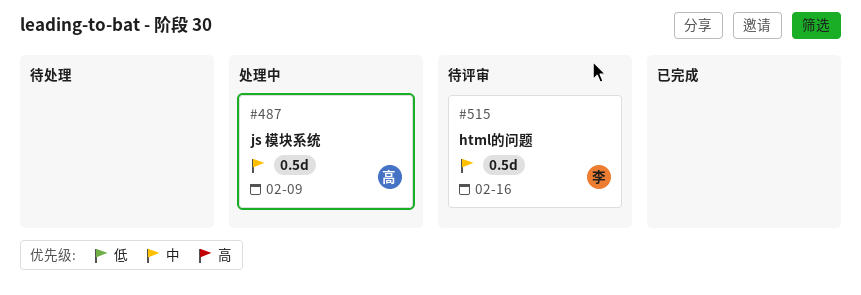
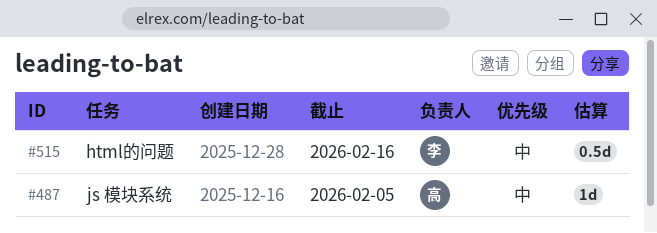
#487, estimate: 0.5d -> 1d
#487, due: Feb 9 -> Feb 5

